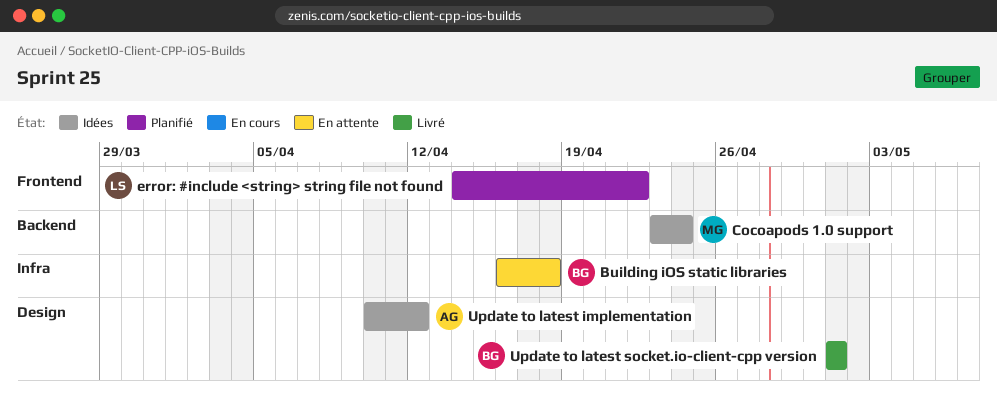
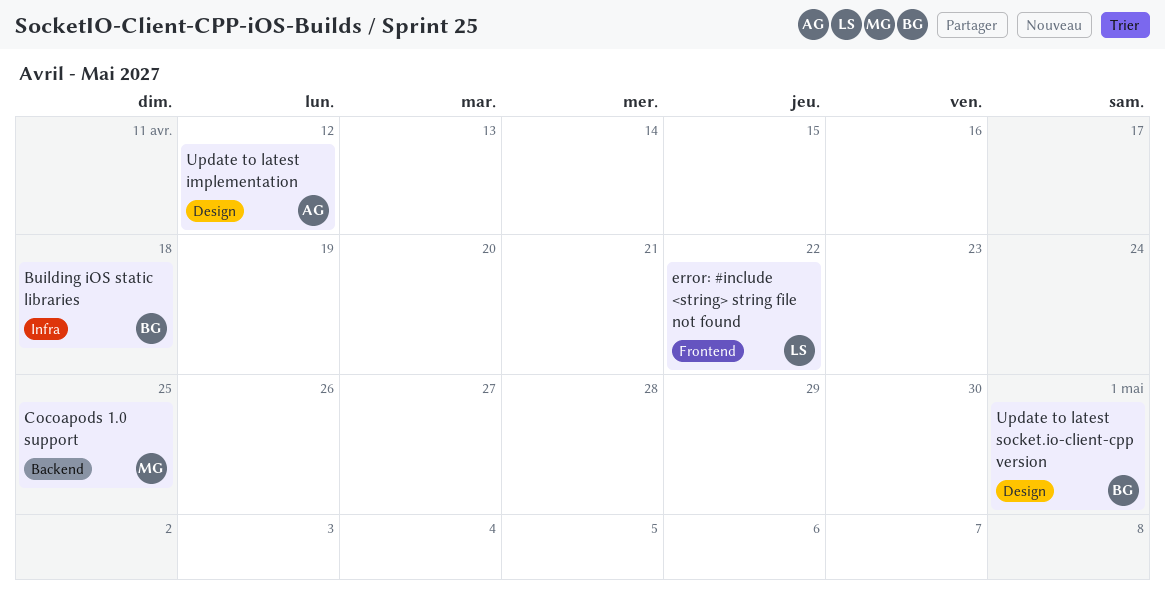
Cocoapods 1.0 support, due: Apr 24 -> Apr 25

